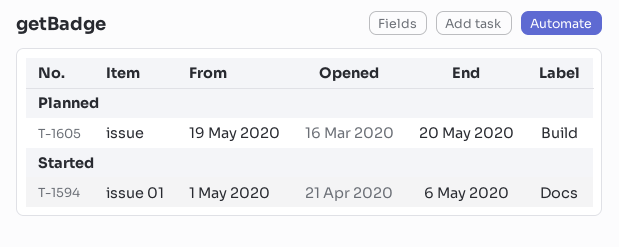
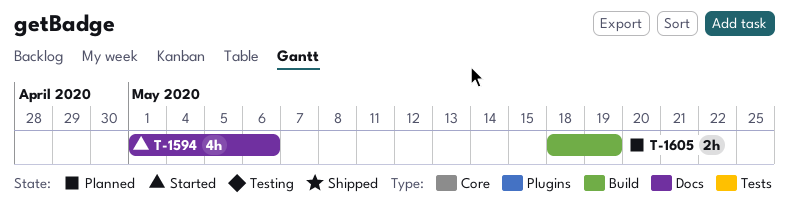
T-1605, start: May 19 -> May 18
T-1605, due: May 20 -> May 19

